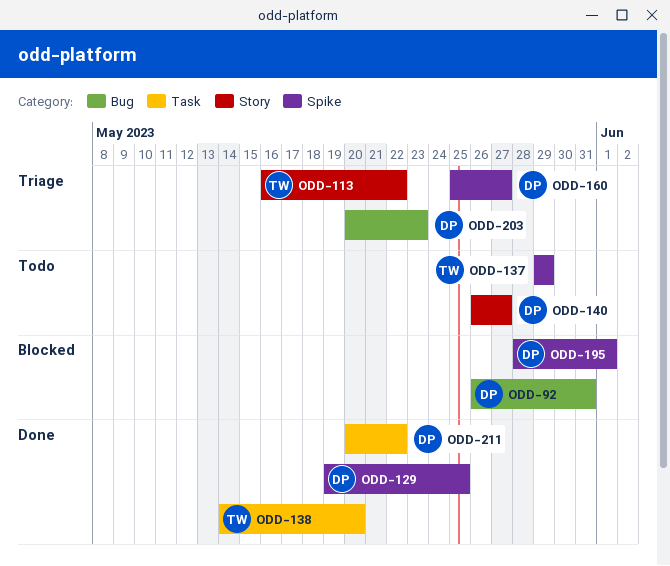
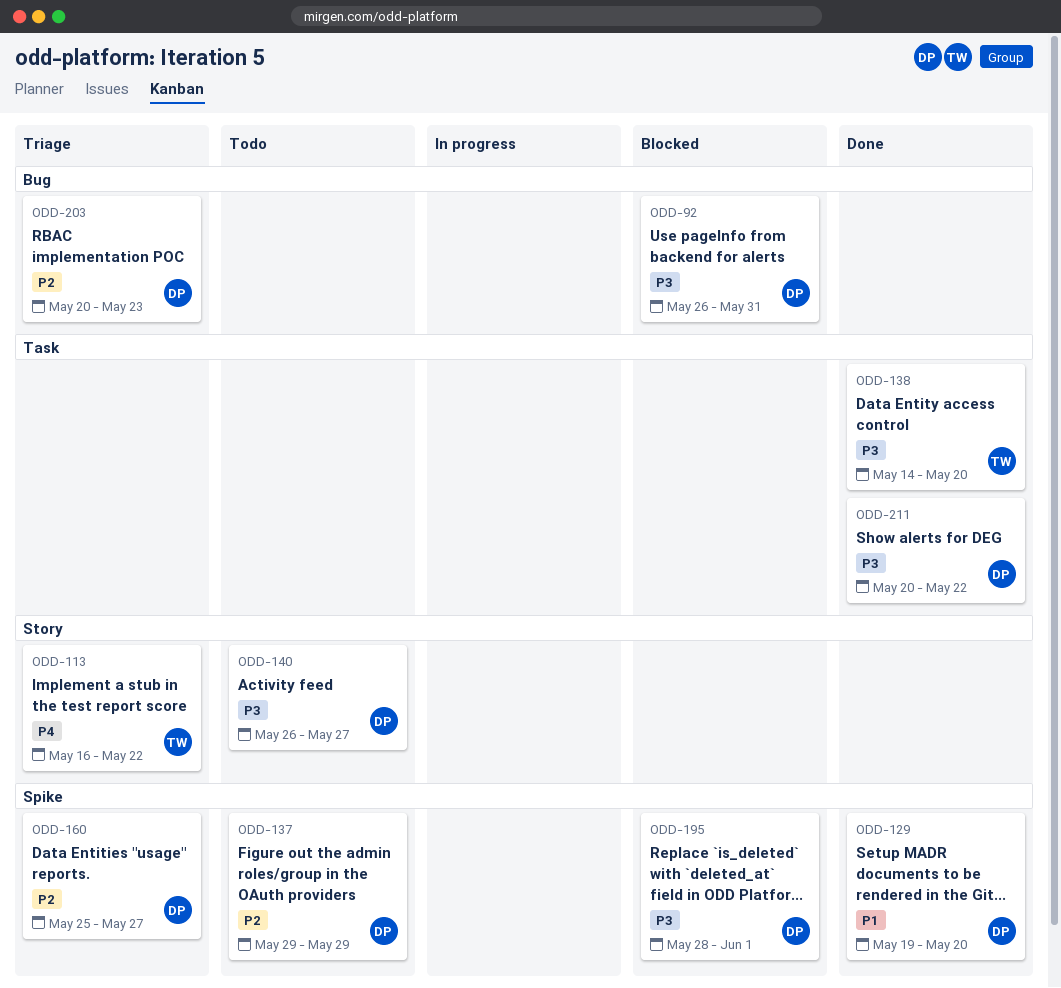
ODD-129, due: May 25 -> May 20
ODD-137, owner: TW -> DP

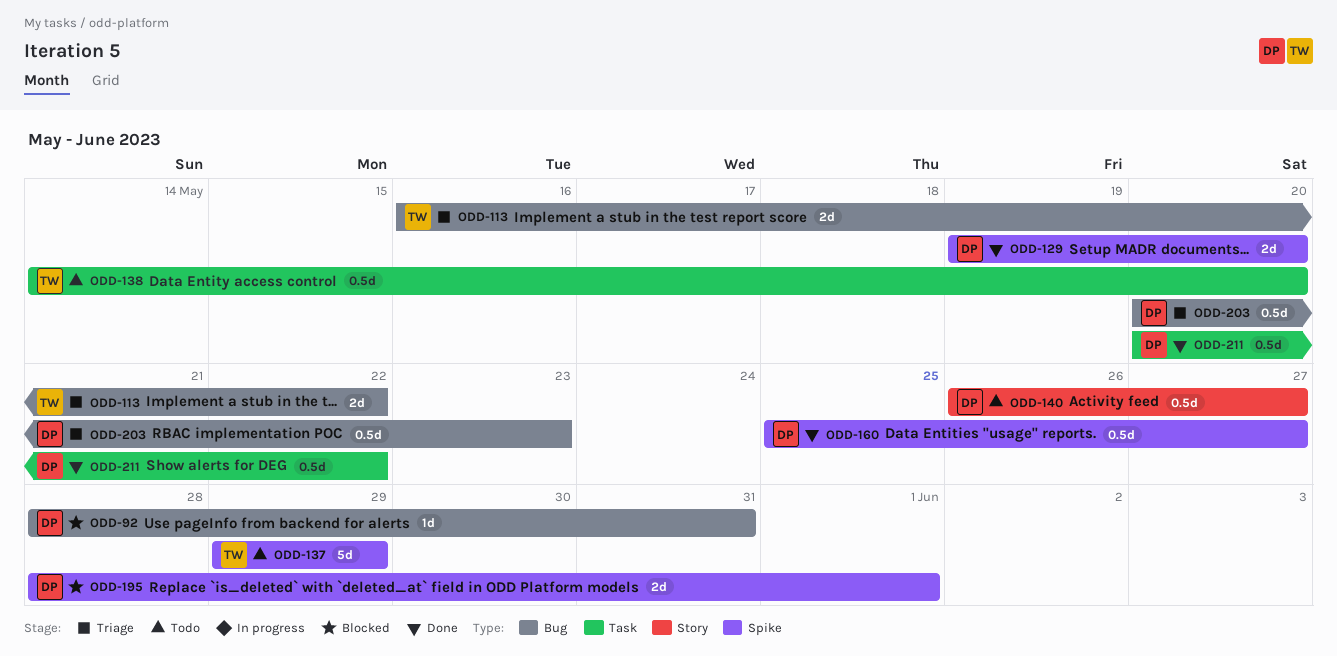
ODD-92, start: May 26 -> May 28
ODD-113, label: Story -> Bug
ODD-137, owner: DP -> TW
ODD-138, status: Done -> Todo
ODD-160, status: Triage -> Done

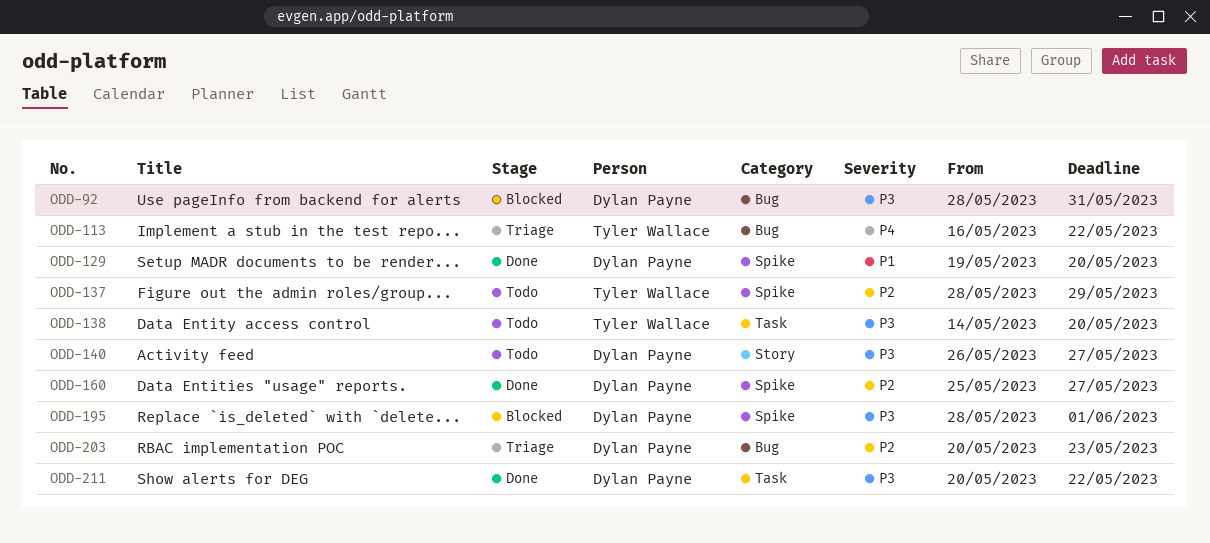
ODD-137, start: May 29 -> May 28

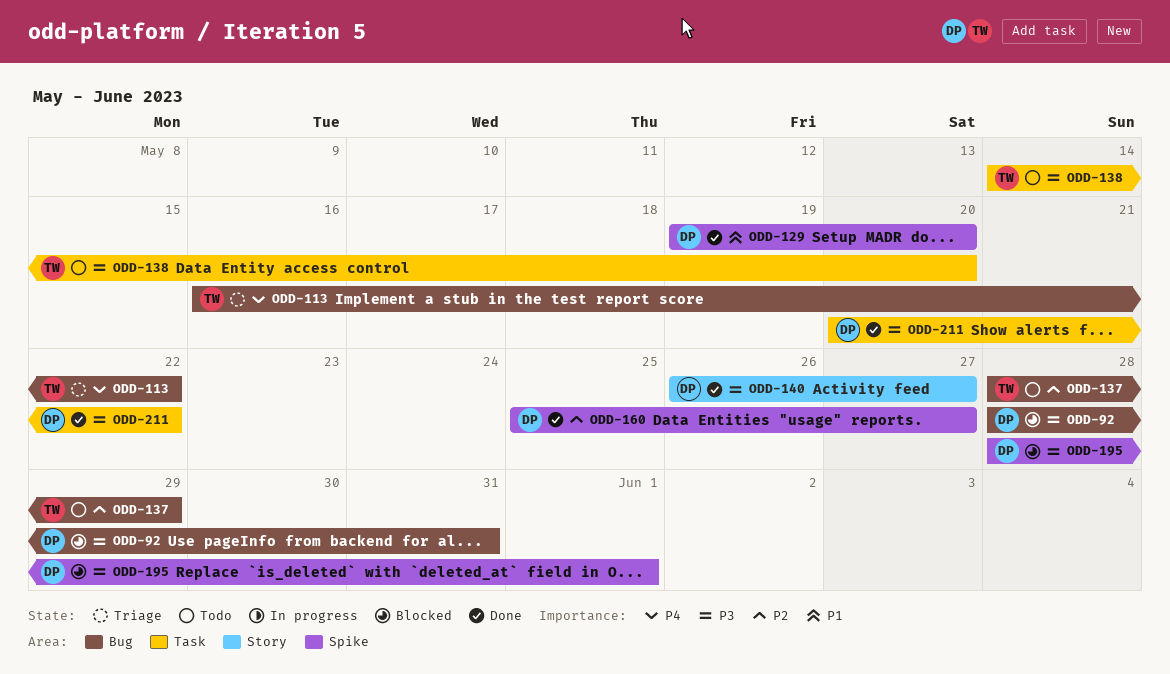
ODD-137, label: Spike -> Bug
ODD-140, status: Todo -> Done
ODD-203: present -> none

